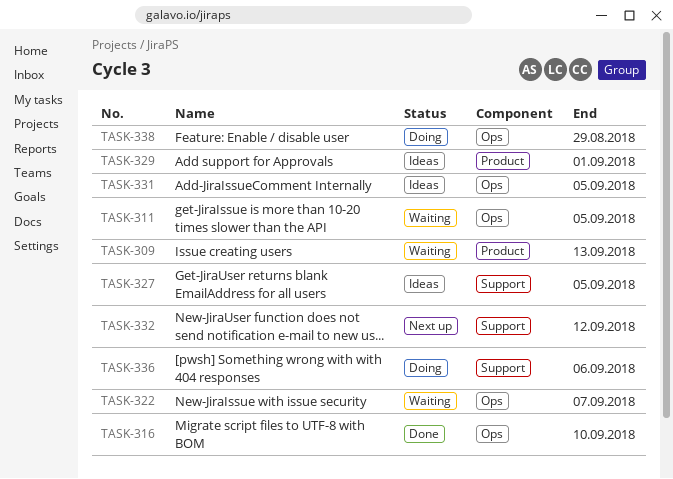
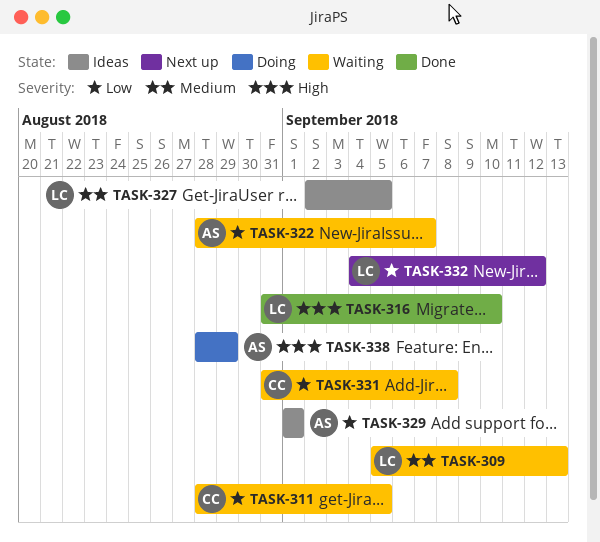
TASK-331, status: Ideas -> Waiting
TASK-331, due: Sep 5 -> Sep 8
TASK-336: present -> none

